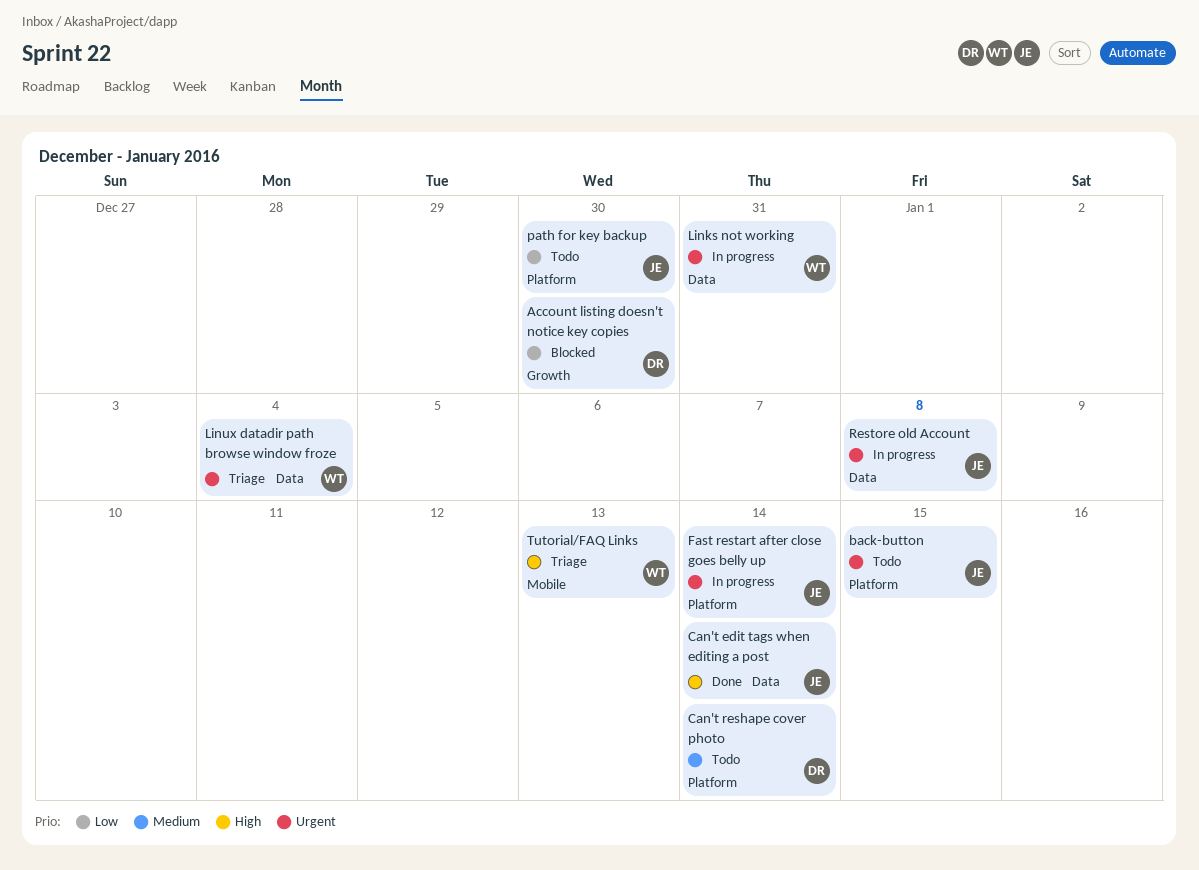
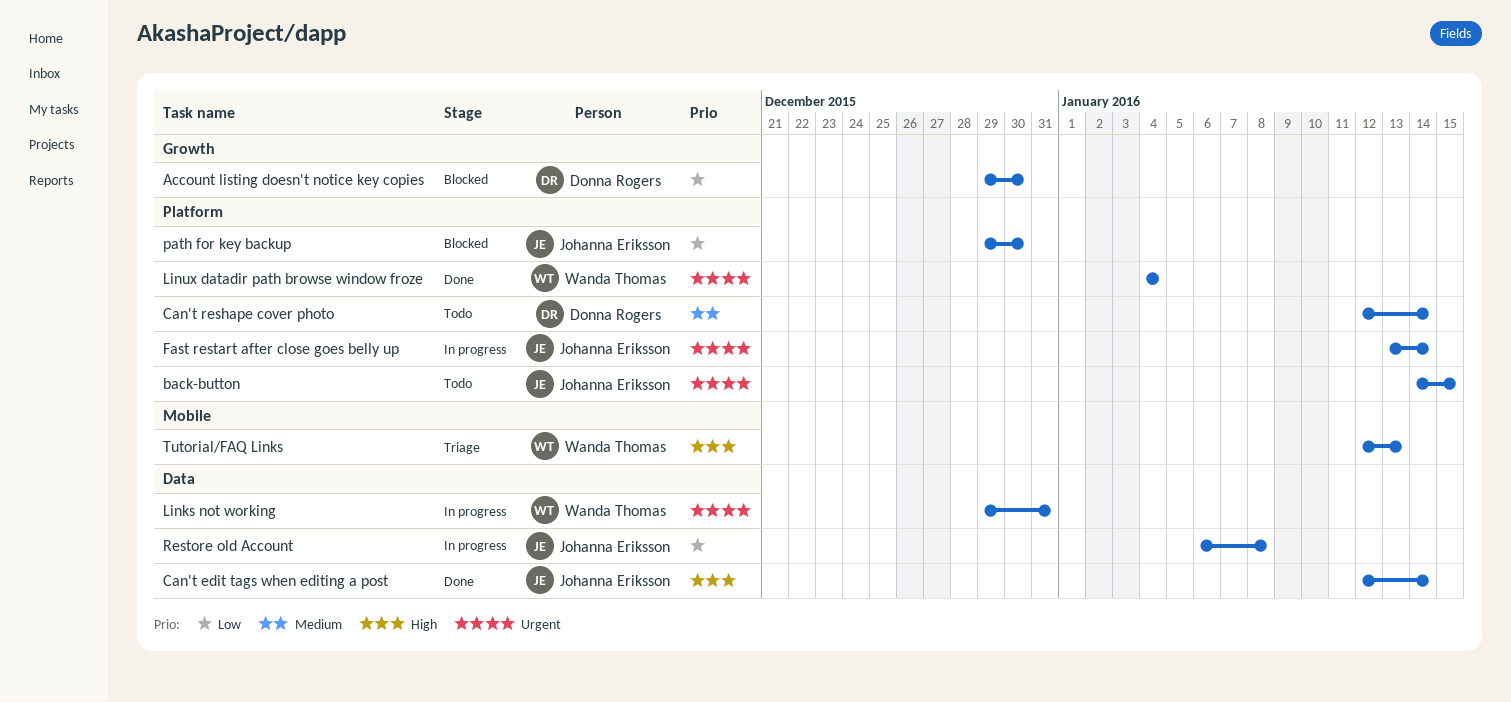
Linux datadir path browse window froze, status: Triage -> Done
Linux datadir path browse window froze, label: Data -> Platform
path for key backup, status: Todo -> Blocked
Restore old Account, priority: Urgent -> Low

